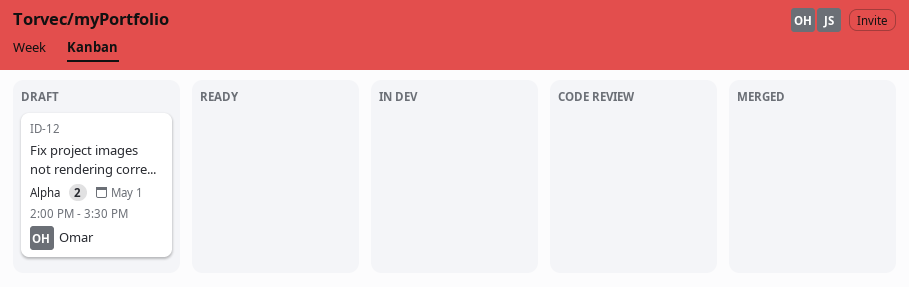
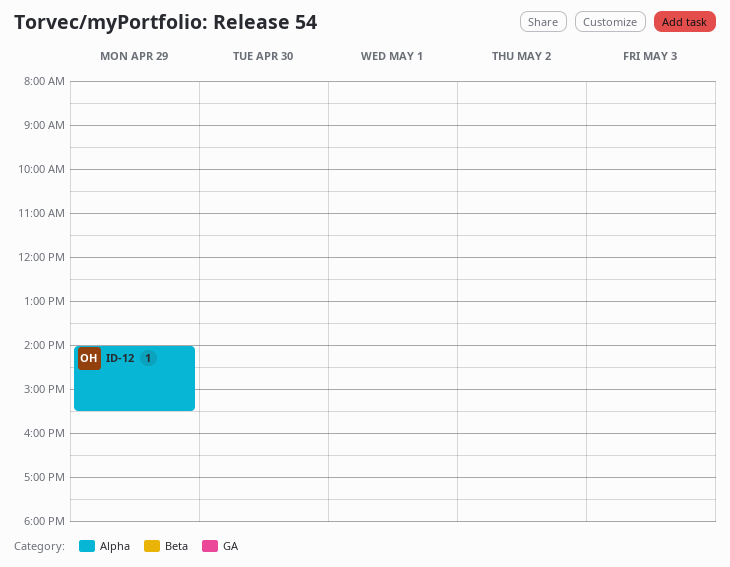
ID-12, estimate: 2 -> 1
ID-12, day: May 1 -> Apr 29

